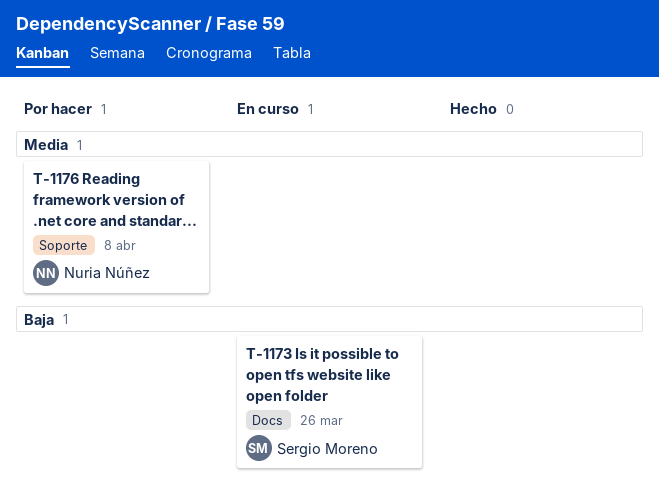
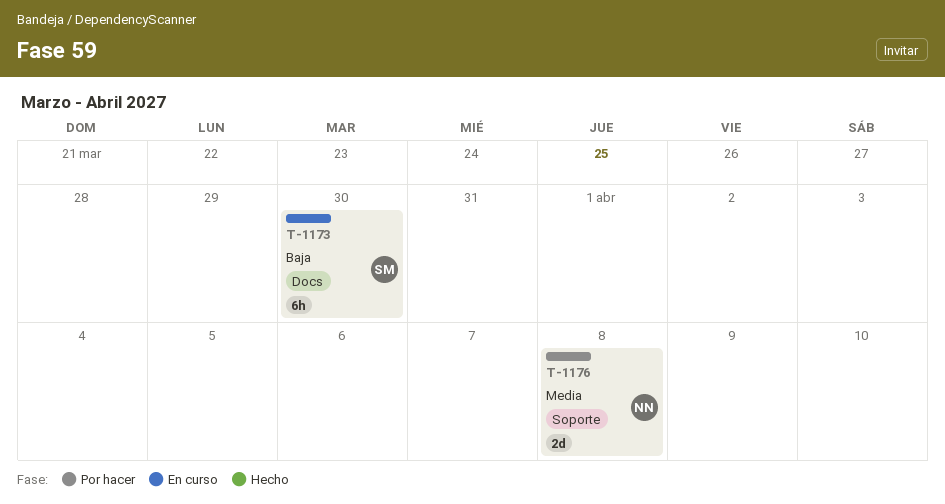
T-1173, due: Mar 26 -> Mar 30

